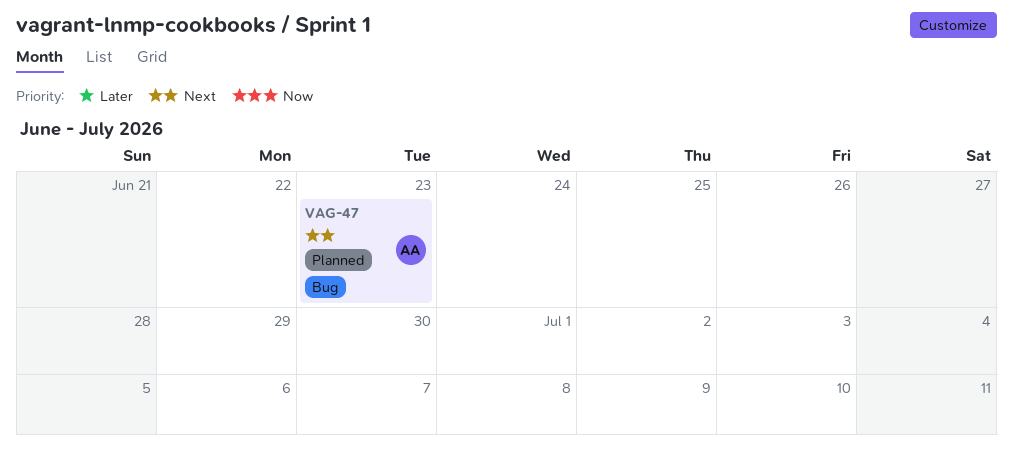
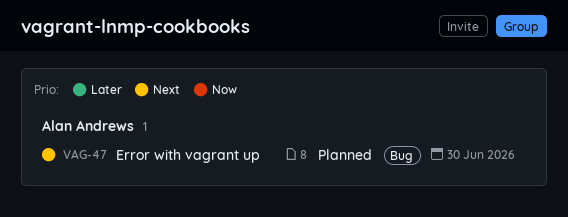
VAG-47, due: Jun 23 -> Jun 30

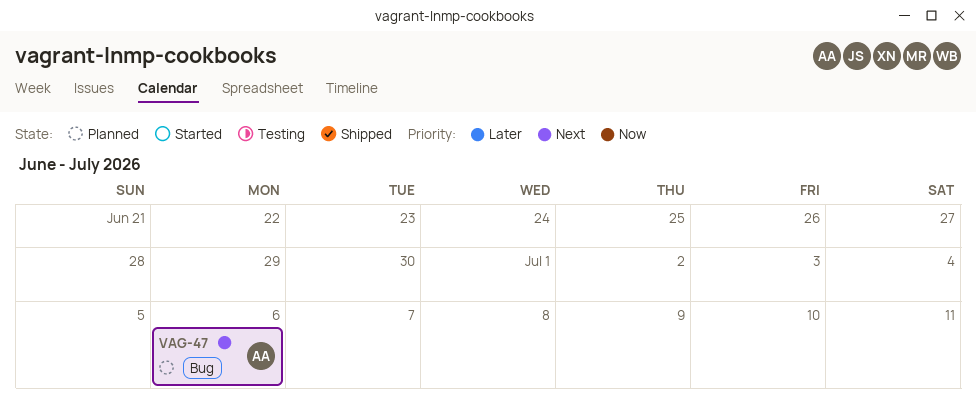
VAG-47, due: Jun 30 -> Jul 6

